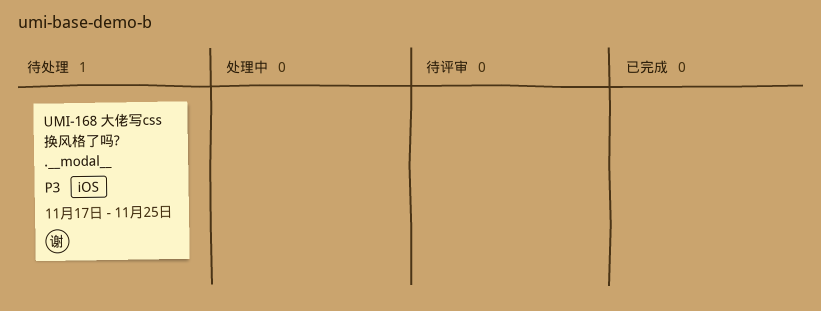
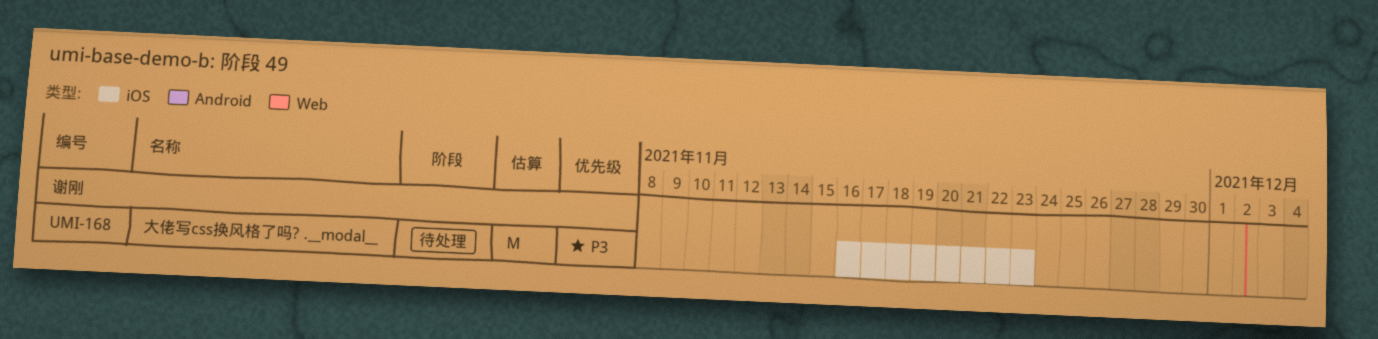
UMI-168, start: Nov 17 -> Nov 16
UMI-168, due: Nov 25 -> Nov 23

